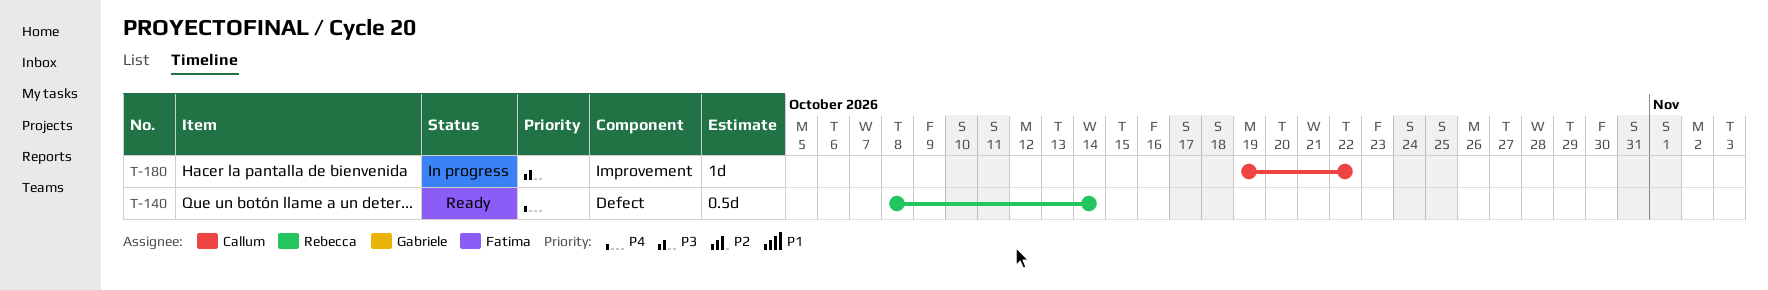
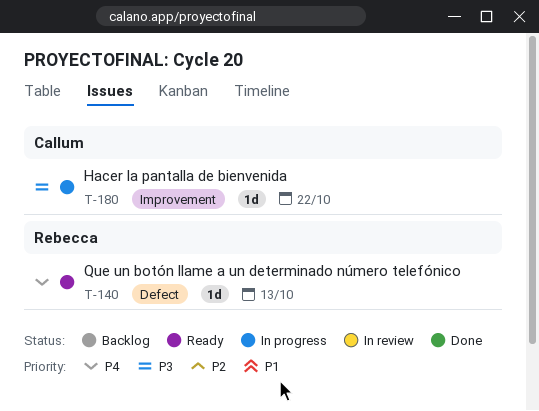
T-140, estimate: 0.5d -> 1d
T-140, due: Oct 14 -> Oct 13

